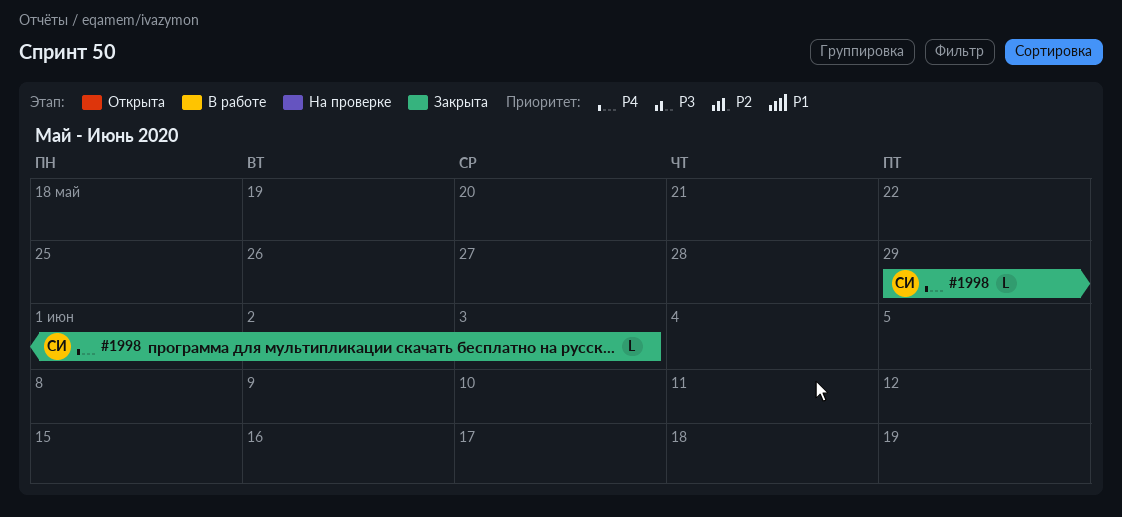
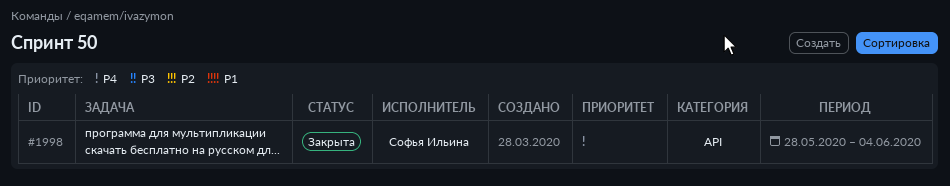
#1998, start: May 29 -> May 28
#1998, due: Jun 3 -> Jun 4

